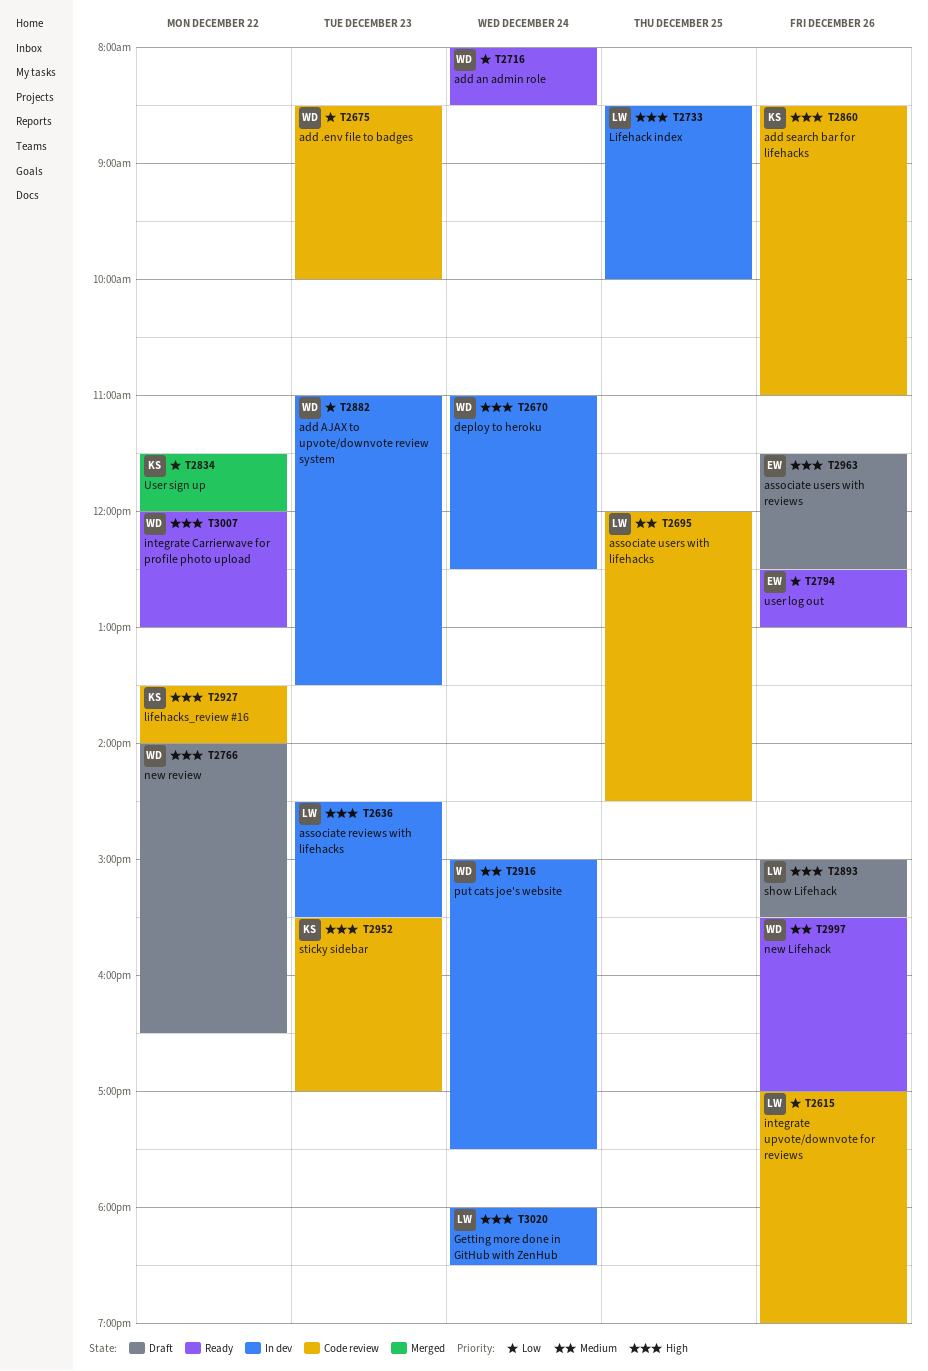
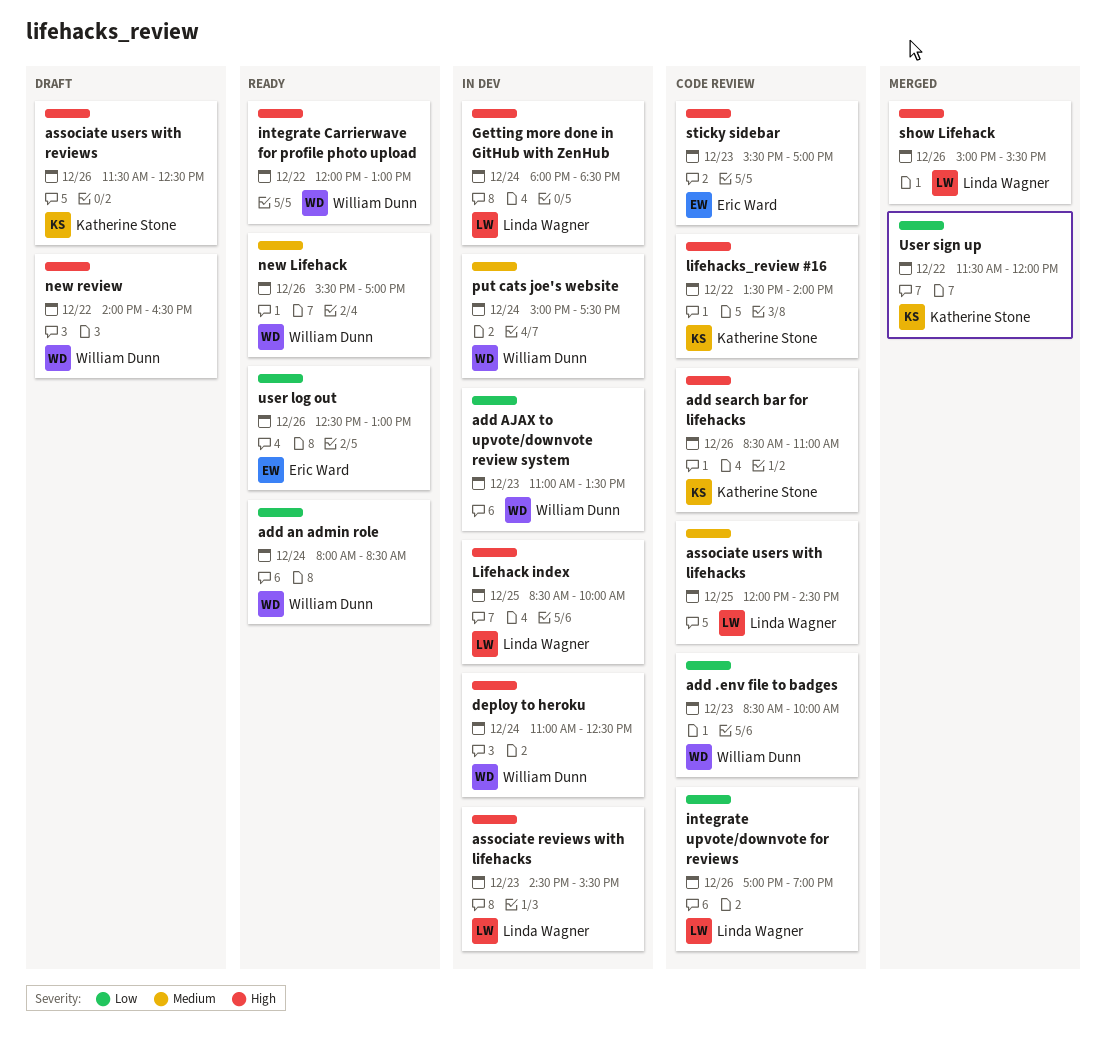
associate users with reviews, owner: Eric Ward -> Katherine Stone
show Lifehack, status: Draft -> Merged
sticky sidebar, owner: Katherine Stone -> Eric Ward

